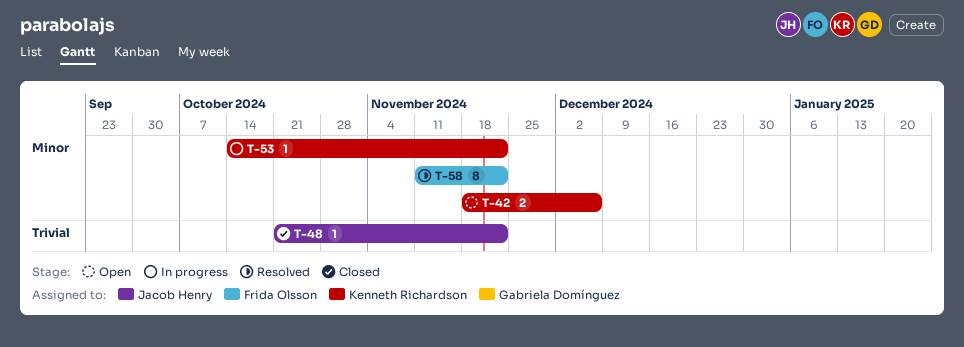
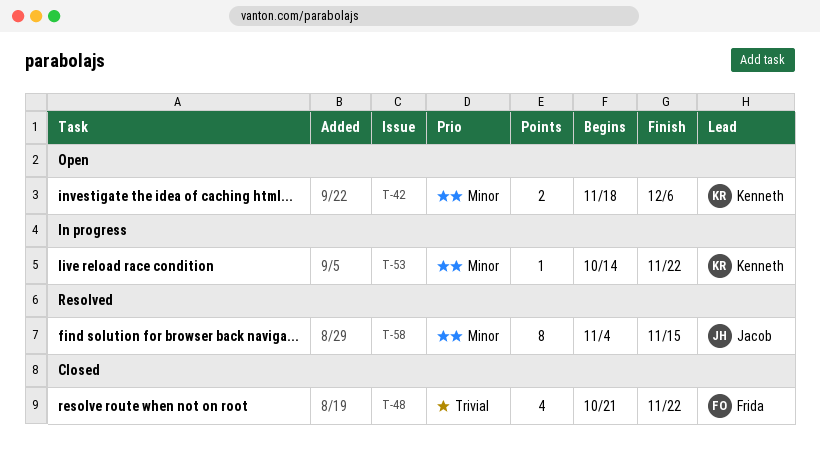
T-48, owner: Jacob Henry -> Frida Olsson
T-48, estimate: 1 -> 4
T-58, owner: Frida Olsson -> Jacob Henry
T-58, start: Nov 11 -> Nov 4
T-58, due: Nov 22 -> Nov 15

